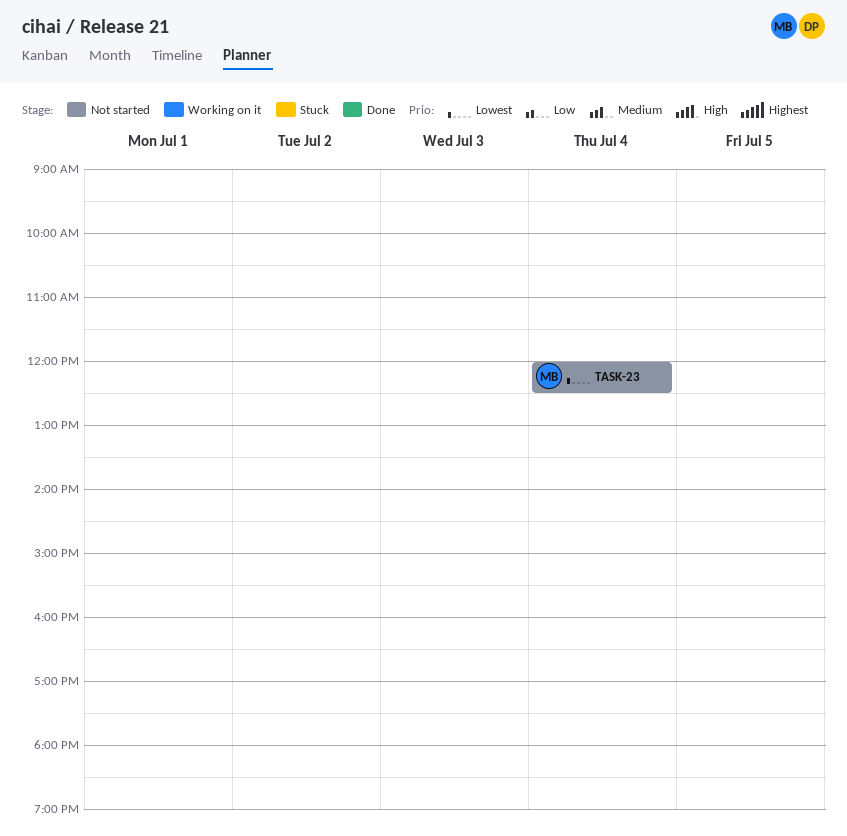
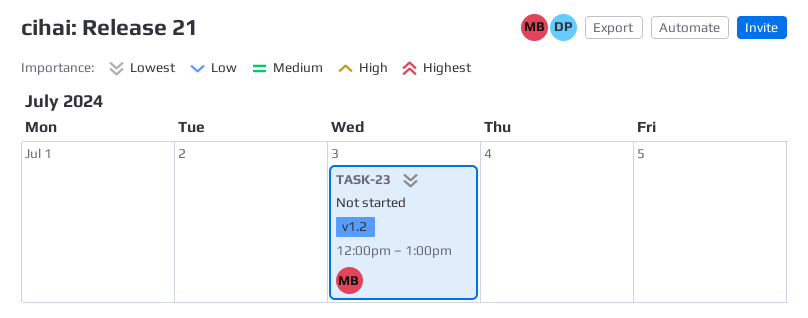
TASK-23, day: Jul 4 -> Jul 3
TASK-23, ends: 12:30 -> 13:00

